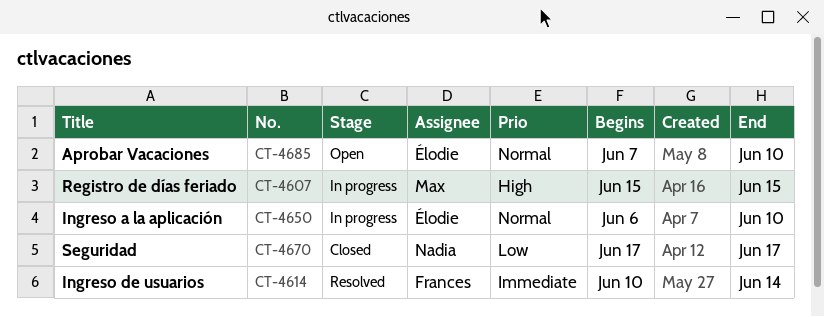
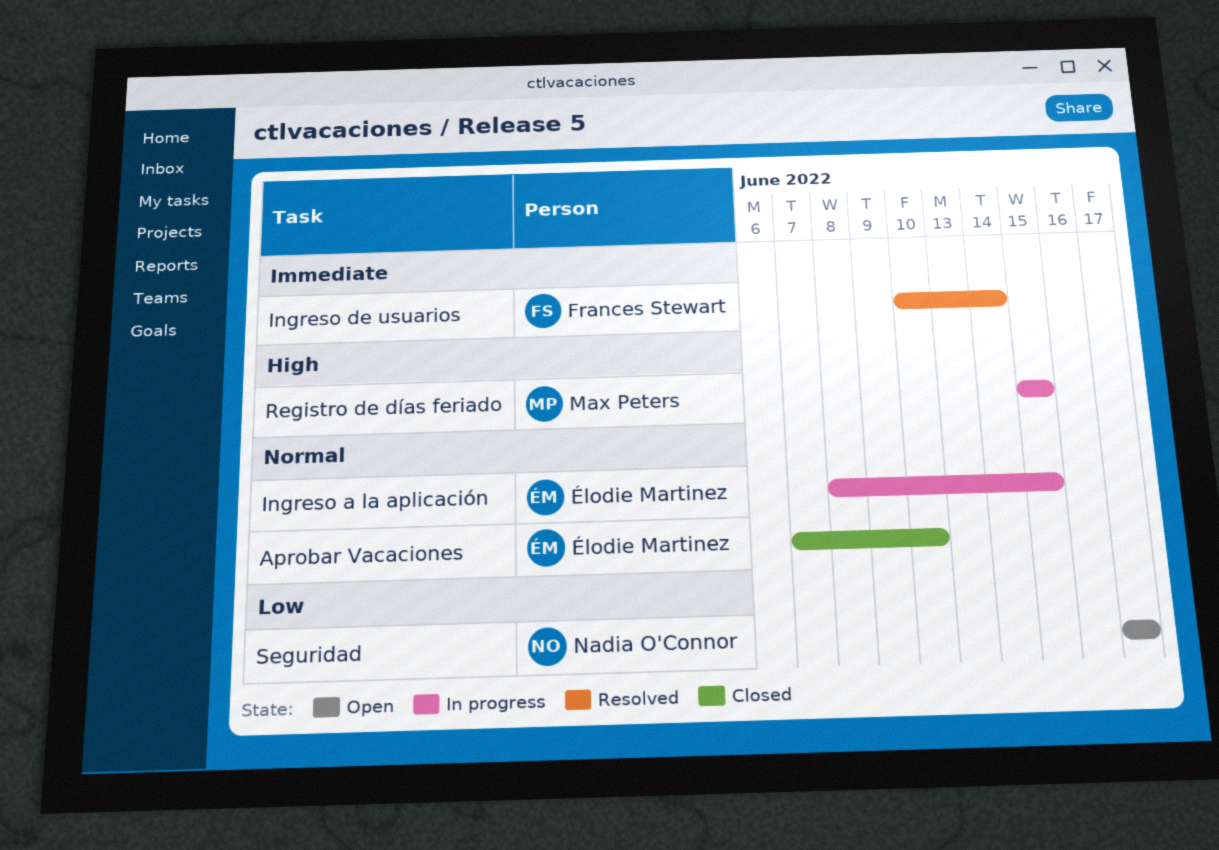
Aprobar Vacaciones, status: Open -> Closed
Ingreso a la aplicación, start: Jun 6 -> Jun 8
Ingreso a la aplicación, due: Jun 10 -> Jun 15
Seguridad, status: Closed -> Open

